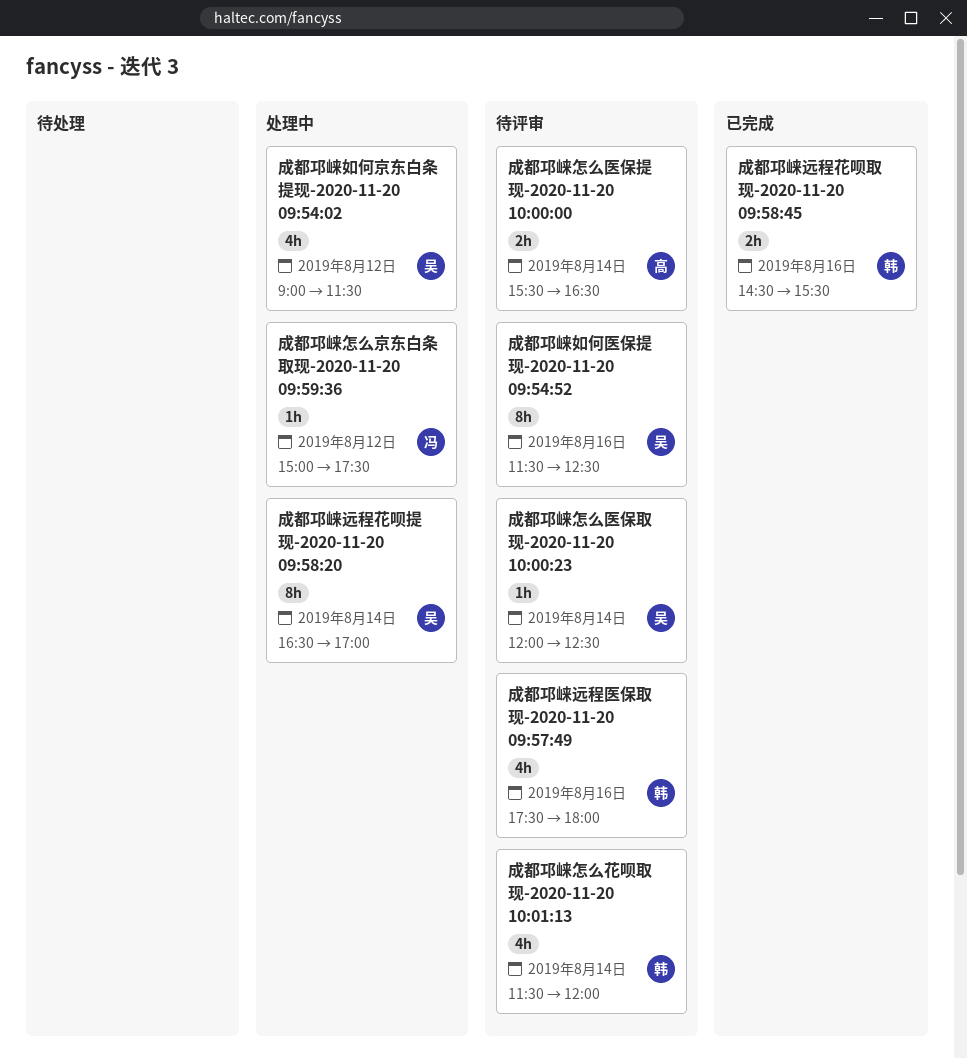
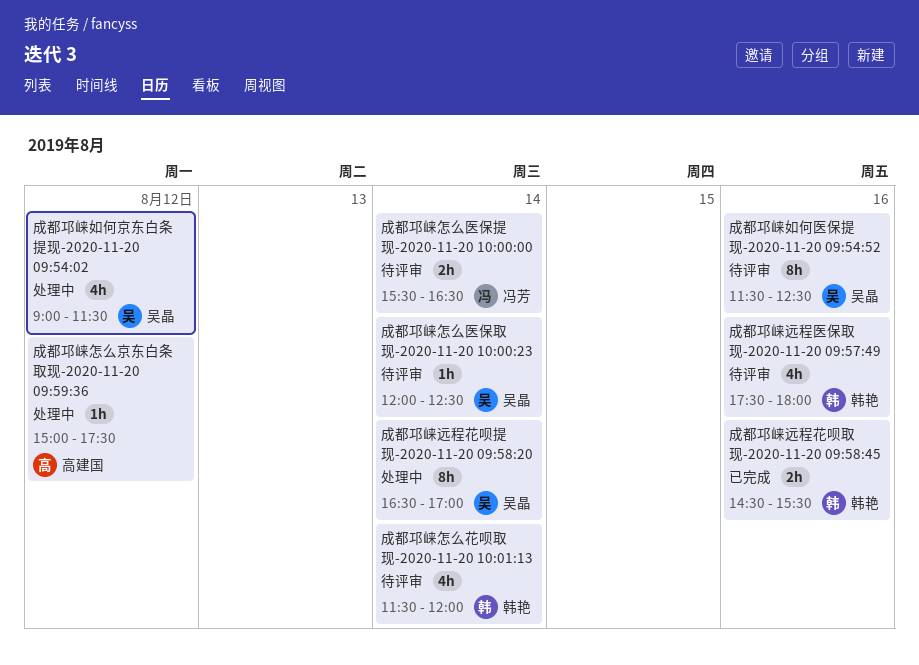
成都邛崃怎么京东白条取现-2020-11-20 09:59:36, owner: 冯芳 -> 高建国
成都邛崃怎么医保提现-2020-11-20 10:00:00, owner: 高建国 -> 冯芳

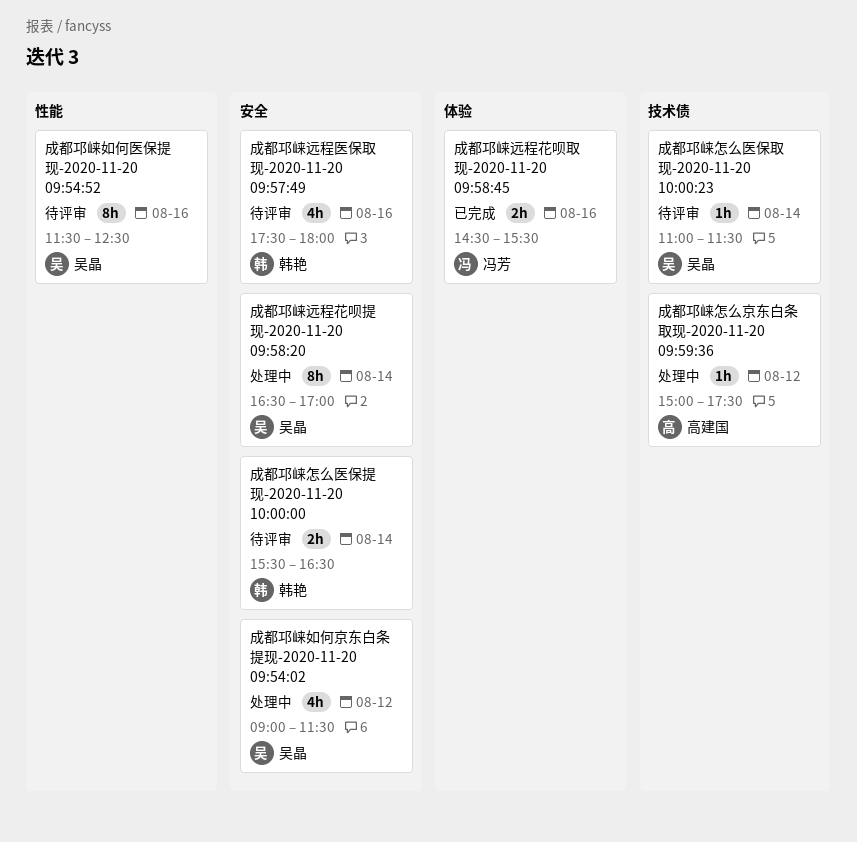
成都邛崃怎么医保取现-2020-11-20 10:00:23, begins: 12:00 -> 11:00
成都邛崃怎么医保取现-2020-11-20 10:00:23, ends: 12:30 -> 11:30
成都邛崃怎么医保提现-2020-11-20 10:00:00, owner: 冯芳 -> 韩艳
成都邛崃怎么花呗取现-2020-11-20 10:01:13: present -> none
成都邛崃远程花呗取现-2020-11-20 09:58:45, owner: 韩艳 -> 冯芳

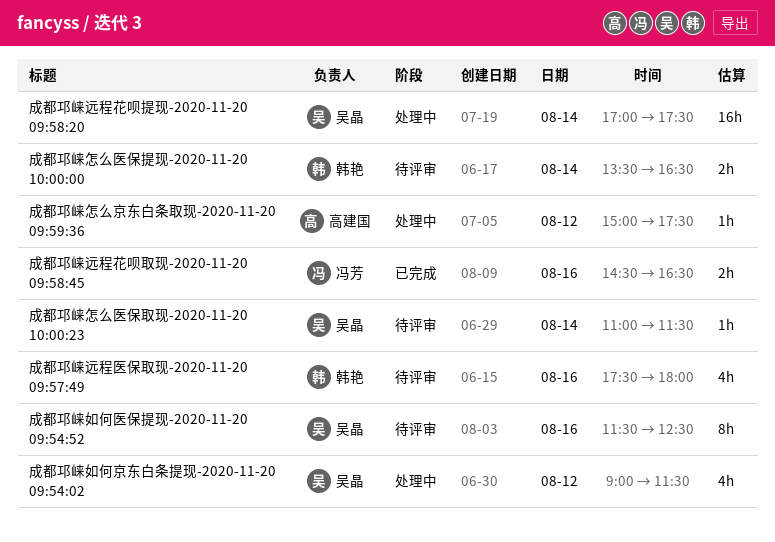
成都邛崃怎么医保提现-2020-11-20 10:00:00, begins: 15:30 -> 13:30
成都邛崃远程花呗取现-2020-11-20 09:58:45, ends: 15:30 -> 16:30
成都邛崃远程花呗提现-2020-11-20 09:58:20, estimate: 8h -> 16h
成都邛崃远程花呗提现-2020-11-20 09:58:20, begins: 16:30 -> 17:00
成都邛崃远程花呗提现-2020-11-20 09:58:20, ends: 17:00 -> 17:30

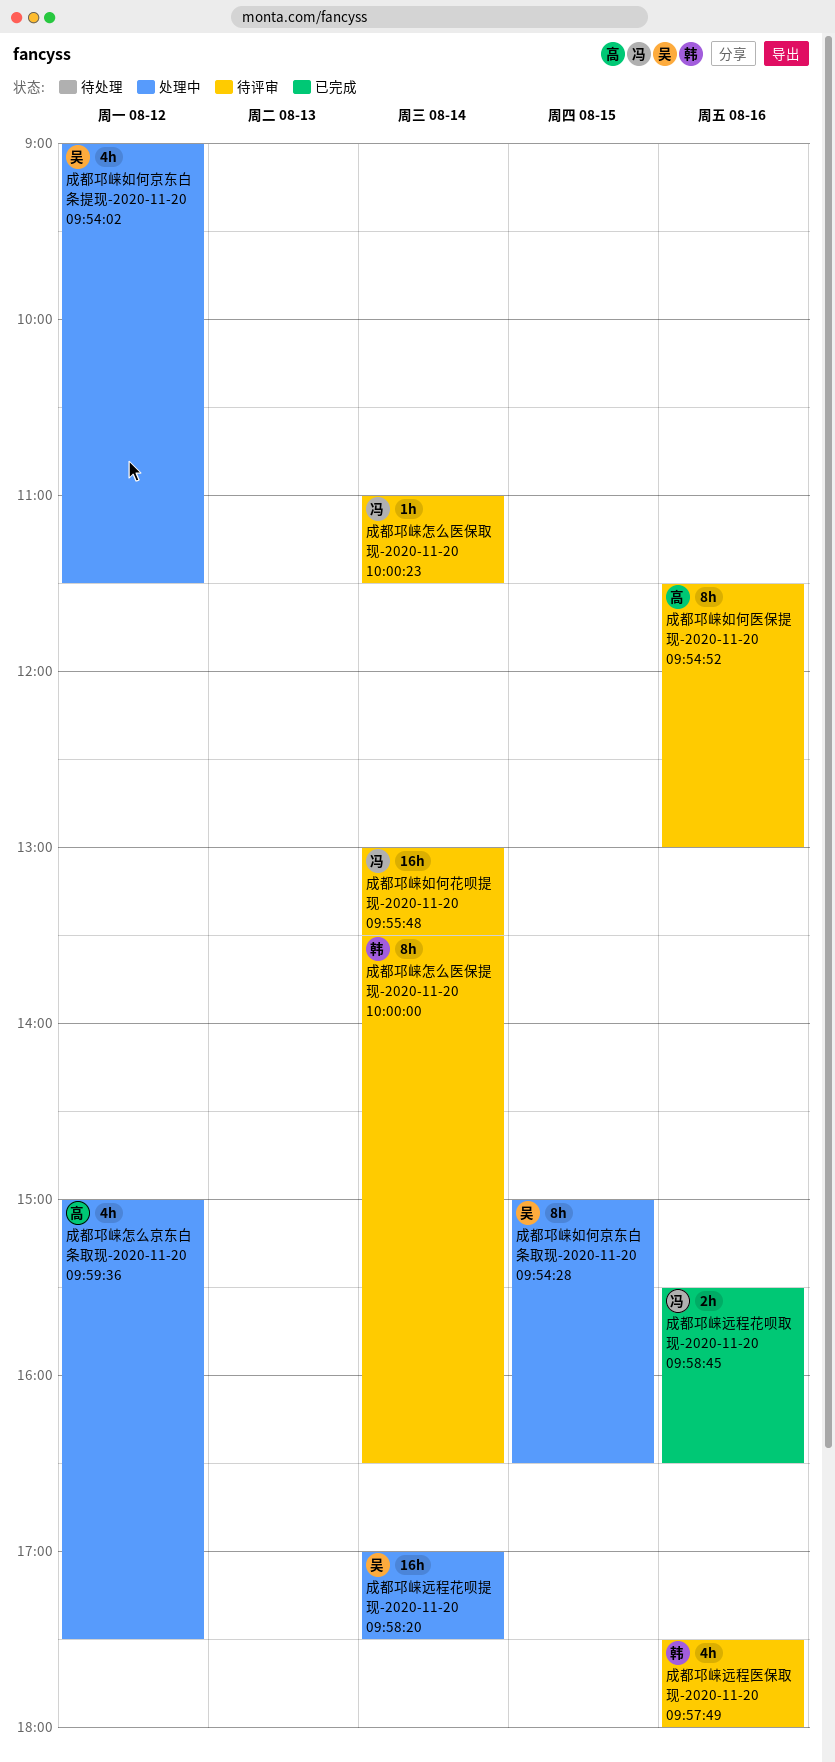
成都邛崃如何京东白条取现-2020-11-20 09:54:28: none -> present
成都邛崃如何医保提现-2020-11-20 09:54:52, owner: 吴晶 -> 高建国
成都邛崃如何医保提现-2020-11-20 09:54:52, ends: 12:30 -> 13:00
成都邛崃如何花呗提现-2020-11-20 09:55:48: none -> present
成都邛崃怎么京东白条取现-2020-11-20 09:59:36, estimate: 1h -> 4h
成都邛崃怎么医保取现-2020-11-20 10:00:23, owner: 吴晶 -> 冯芳
成都邛崃怎么医保提现-2020-11-20 10:00:00, estimate: 2h -> 8h
成都邛崃远程花呗取现-2020-11-20 09:58:45, begins: 14:30 -> 15:30

